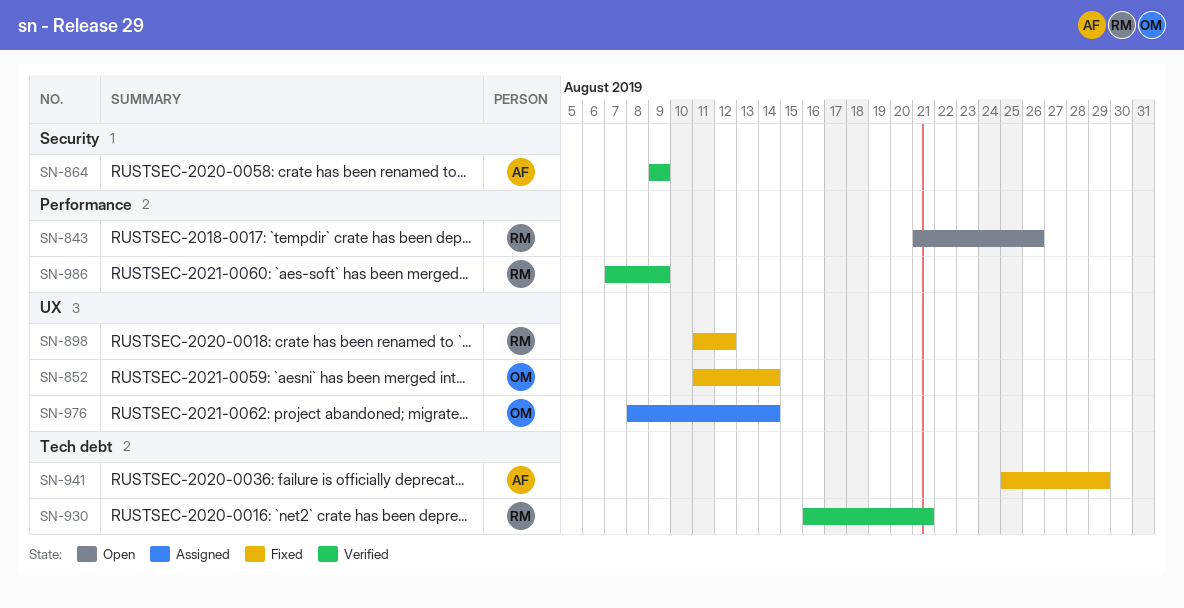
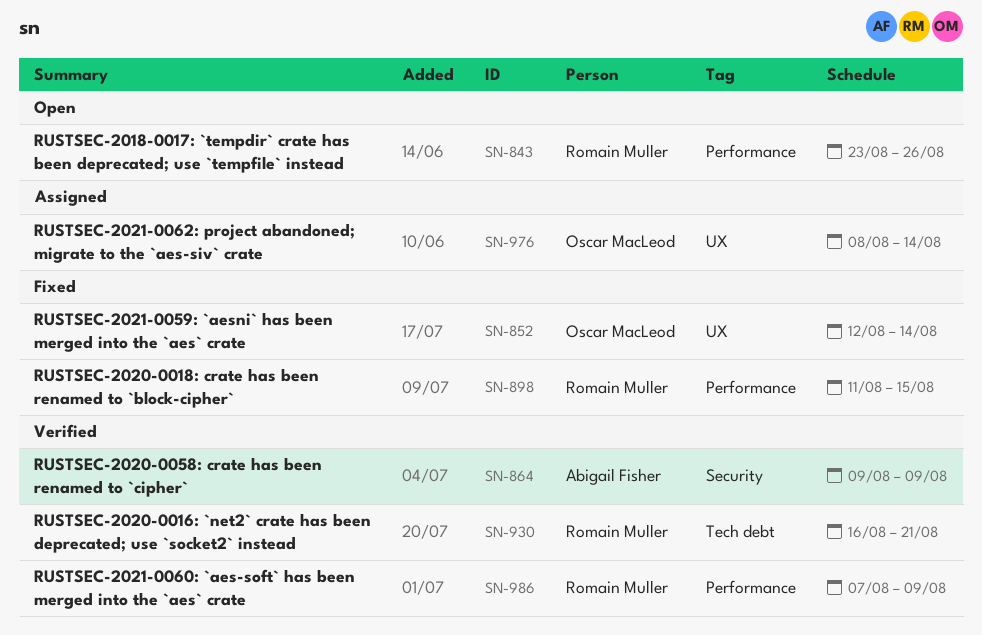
SN-843, start: Aug 21 -> Aug 23
SN-852, start: Aug 11 -> Aug 12
SN-898, label: UX -> Performance
SN-898, due: Aug 12 -> Aug 15
SN-941: present -> none

